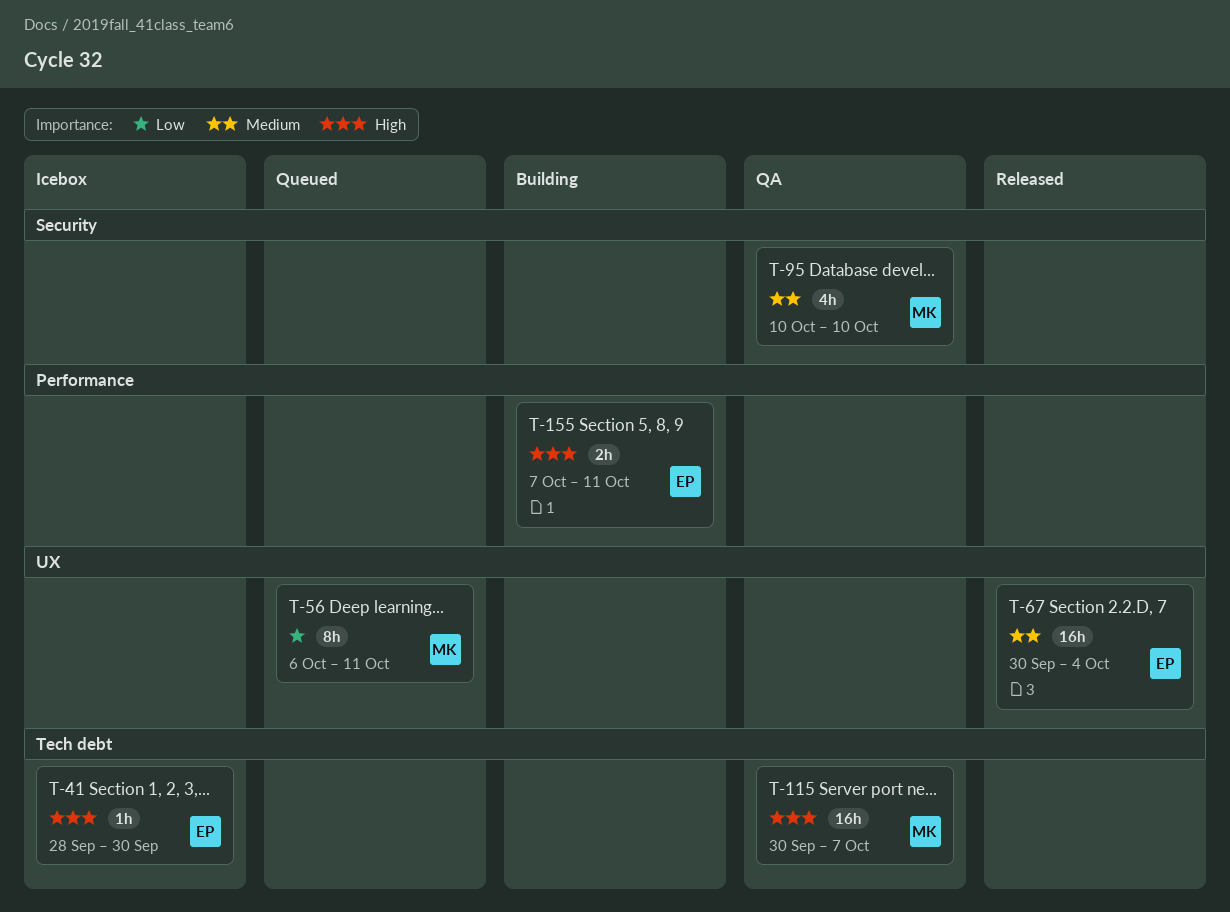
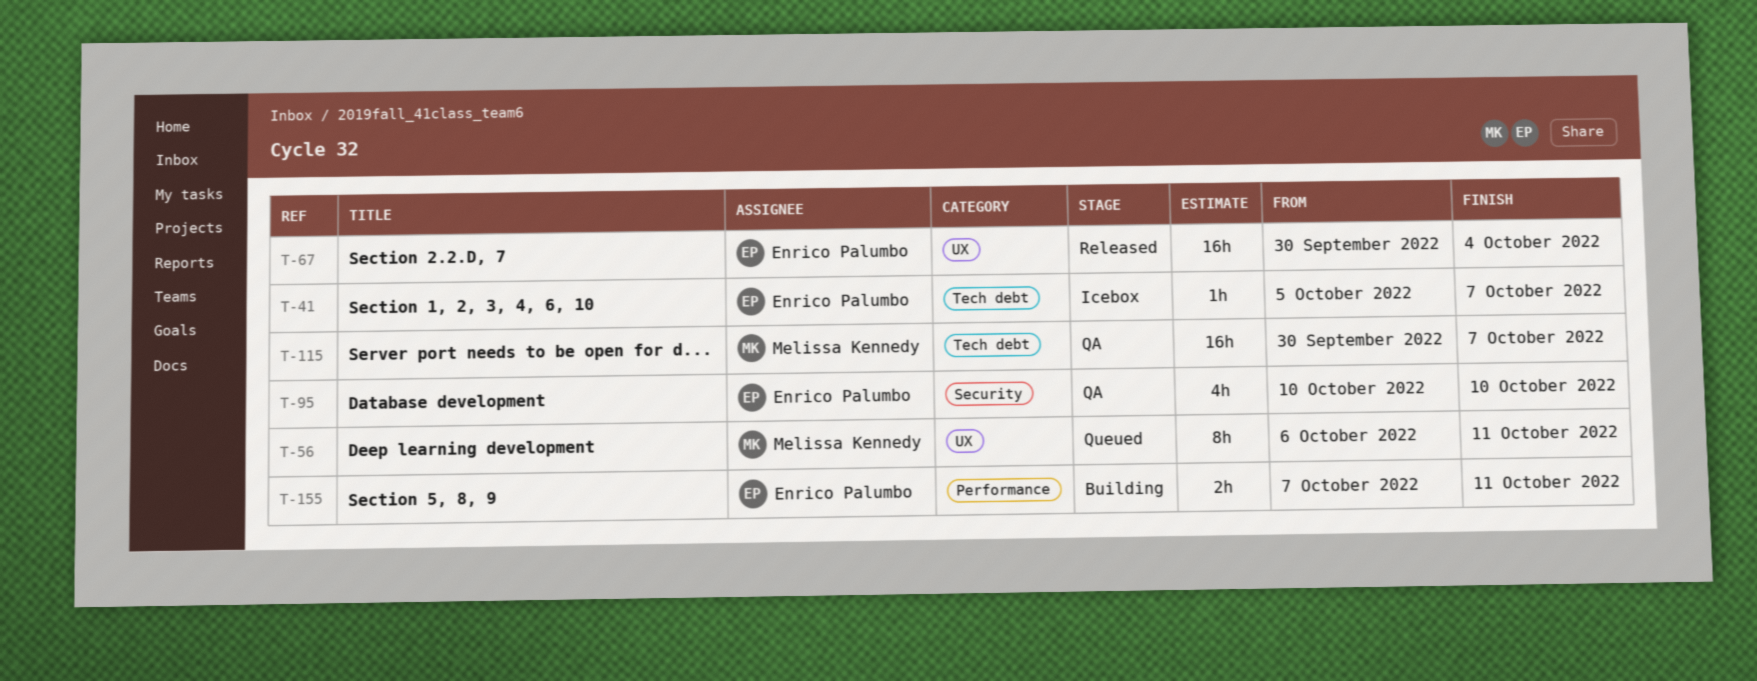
T-41, start: Sep 28 -> Oct 5
T-41, due: Sep 30 -> Oct 7
T-95, owner: Melissa Kennedy -> Enrico Palumbo

